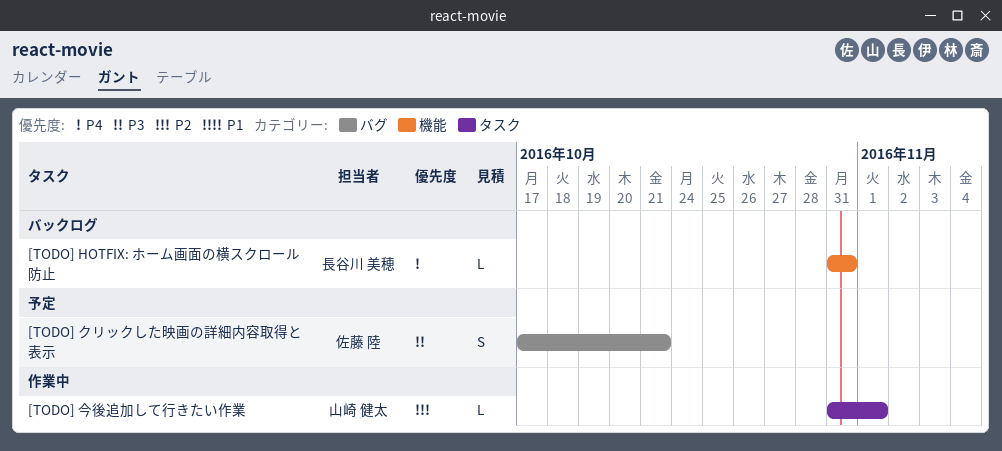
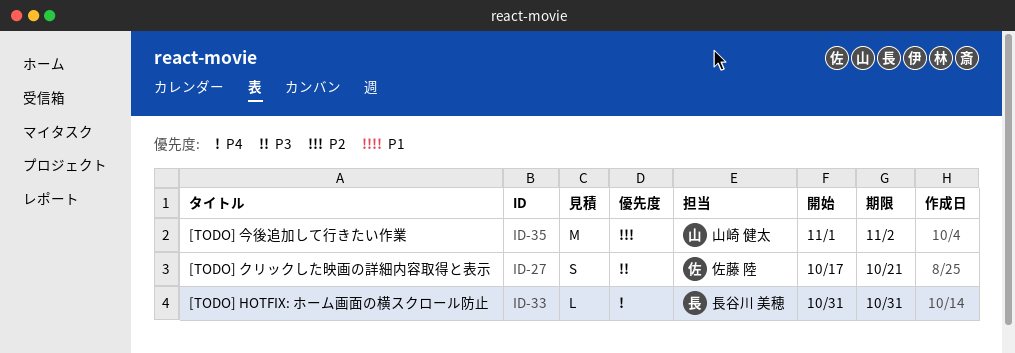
[TODO] 今後追加して行きたい作業, estimate: L -> M
[TODO] 今後追加して行きたい作業, start: Oct 31 -> Nov 1
[TODO] 今後追加して行きたい作業, due: Nov 1 -> Nov 2

